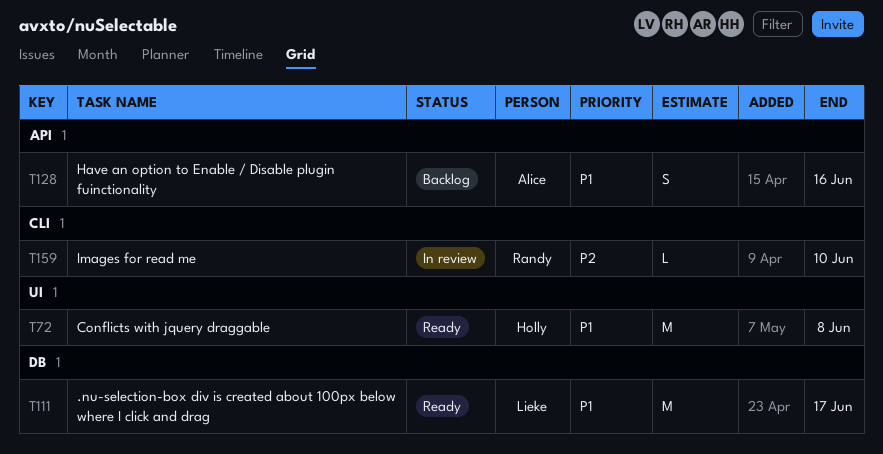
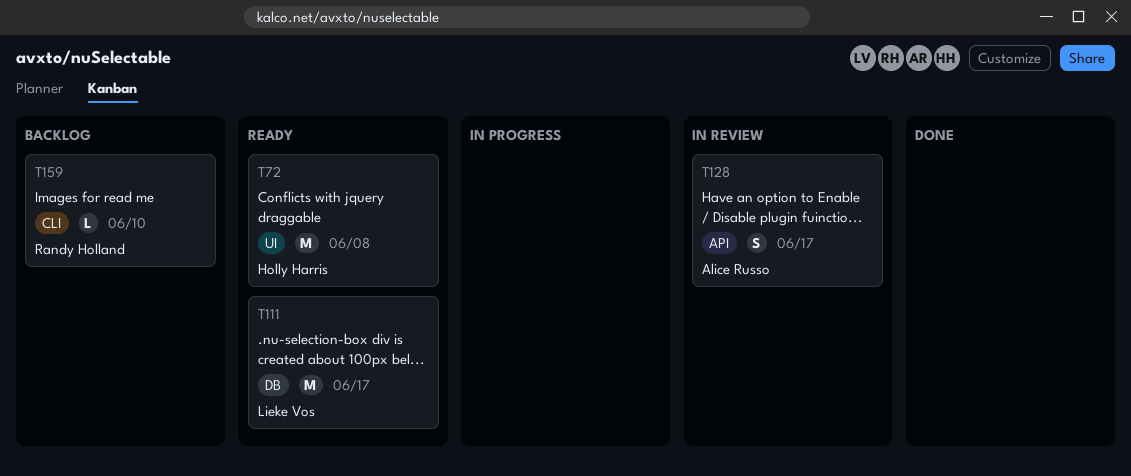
T128, status: Backlog -> In review
T128, due: Jun 16 -> Jun 17
T159, status: In review -> Backlog

